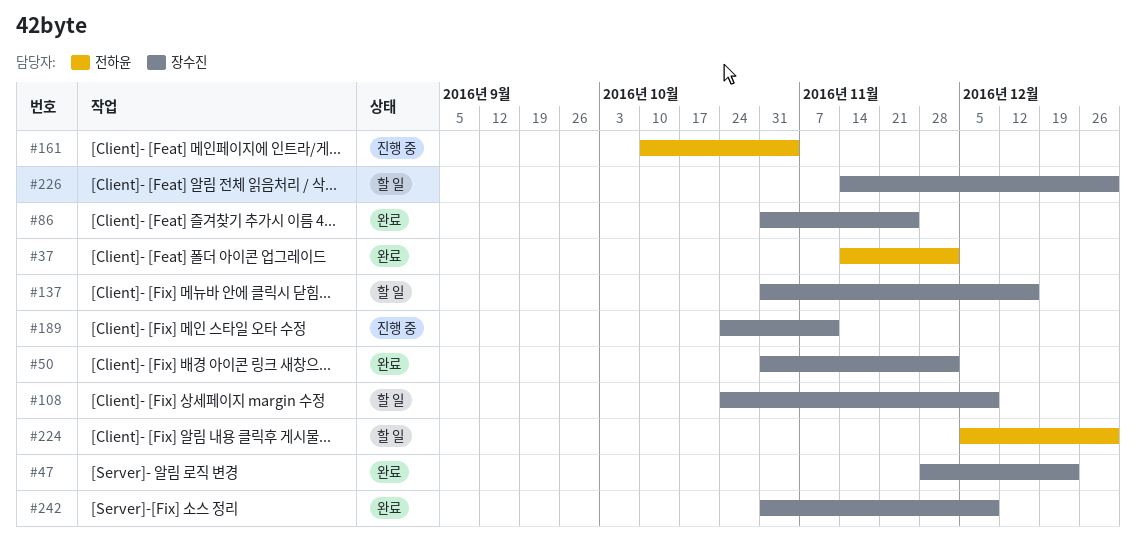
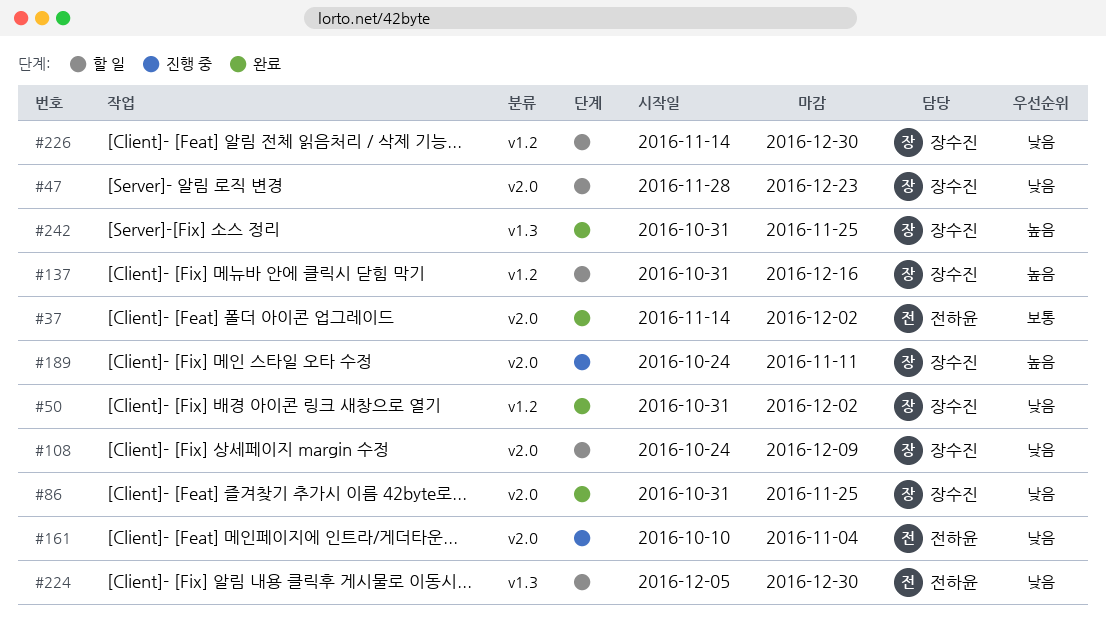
#47, status: 완료 -> 할 일
#242, due: Dec 9 -> Nov 25

